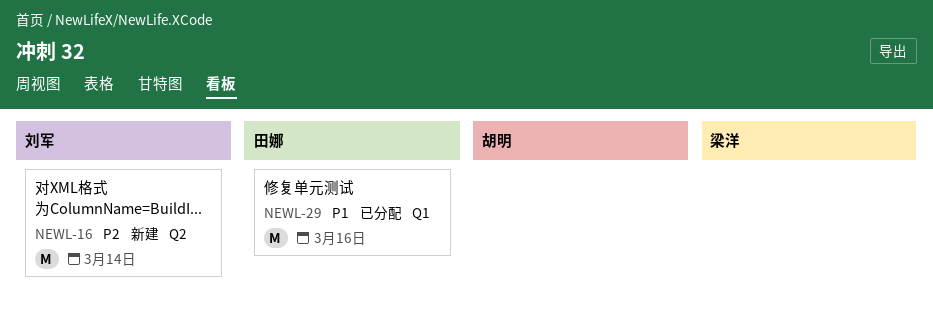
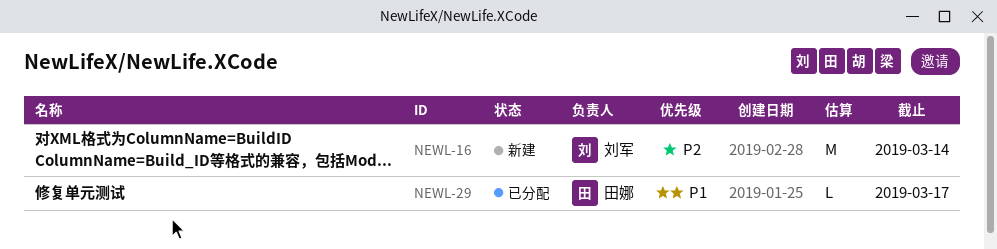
NEWL-29, estimate: M -> L
NEWL-29, due: Mar 16 -> Mar 17

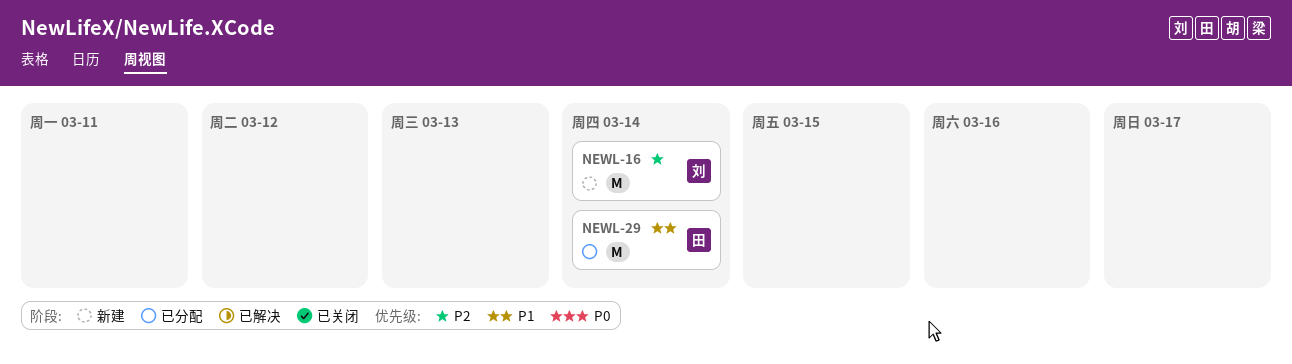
NEWL-29, estimate: L -> M
NEWL-29, due: Mar 17 -> Mar 14

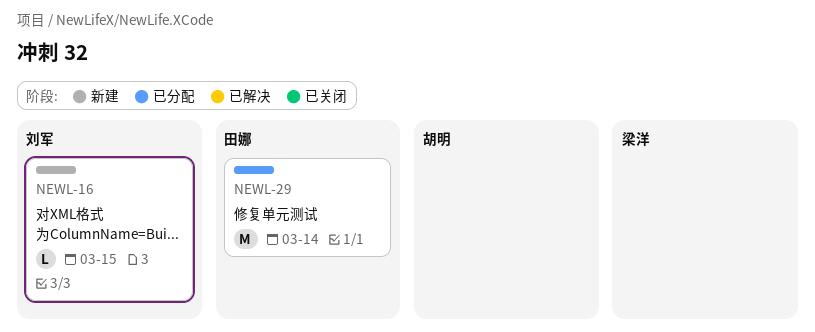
NEWL-16, estimate: M -> L
NEWL-16, due: Mar 14 -> Mar 15

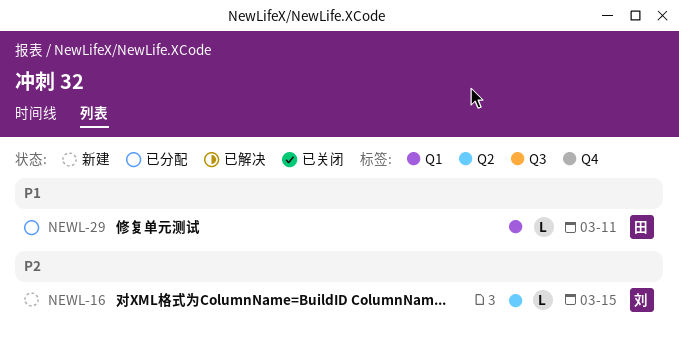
NEWL-29, estimate: M -> L
NEWL-29, due: Mar 14 -> Mar 11

